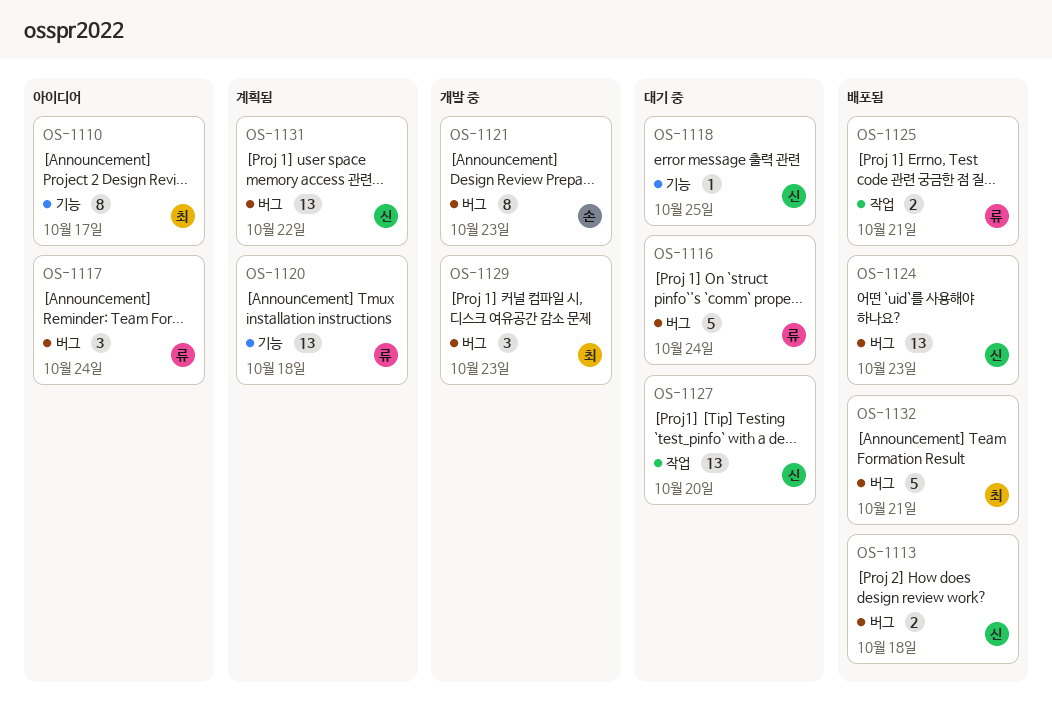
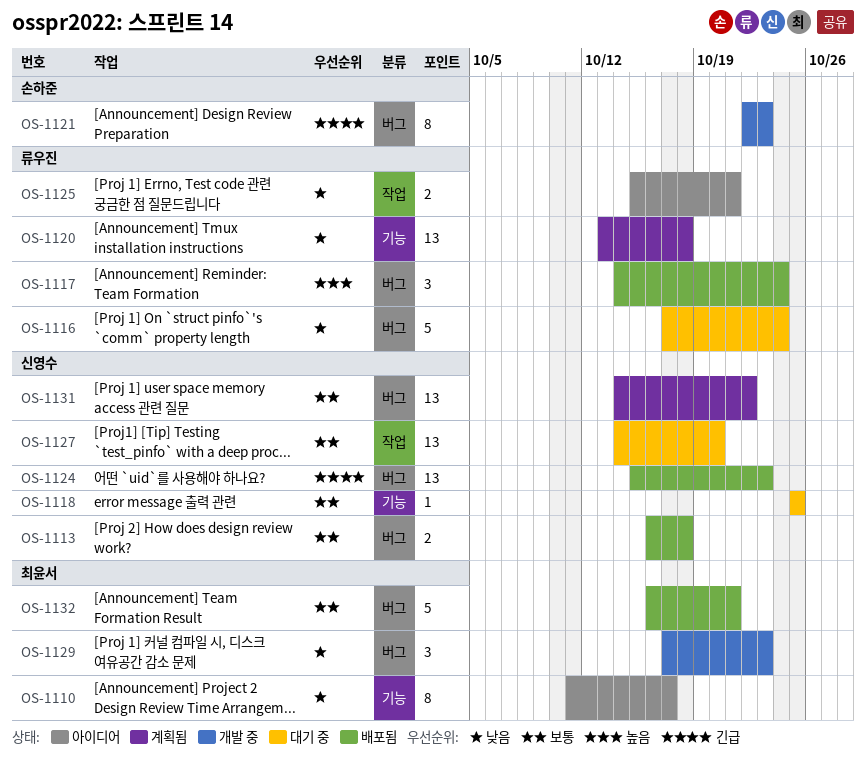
OS-1117, status: 아이디어 -> 배포됨
OS-1125, status: 배포됨 -> 아이디어

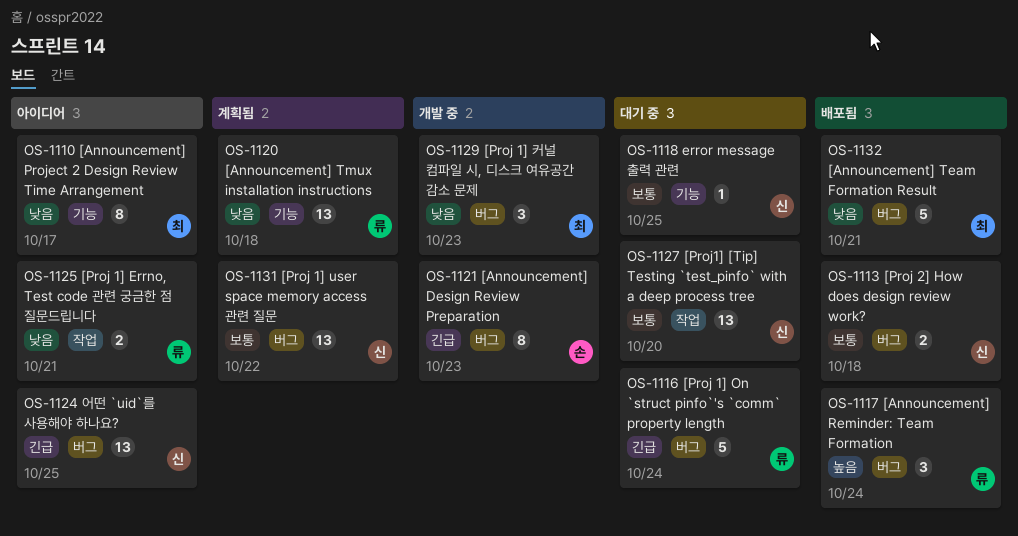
OS-1116, priority: 낮음 -> 긴급
OS-1124, status: 배포됨 -> 아이디어
OS-1124, due: Oct 23 -> Oct 25
OS-1132, priority: 보통 -> 낮음

